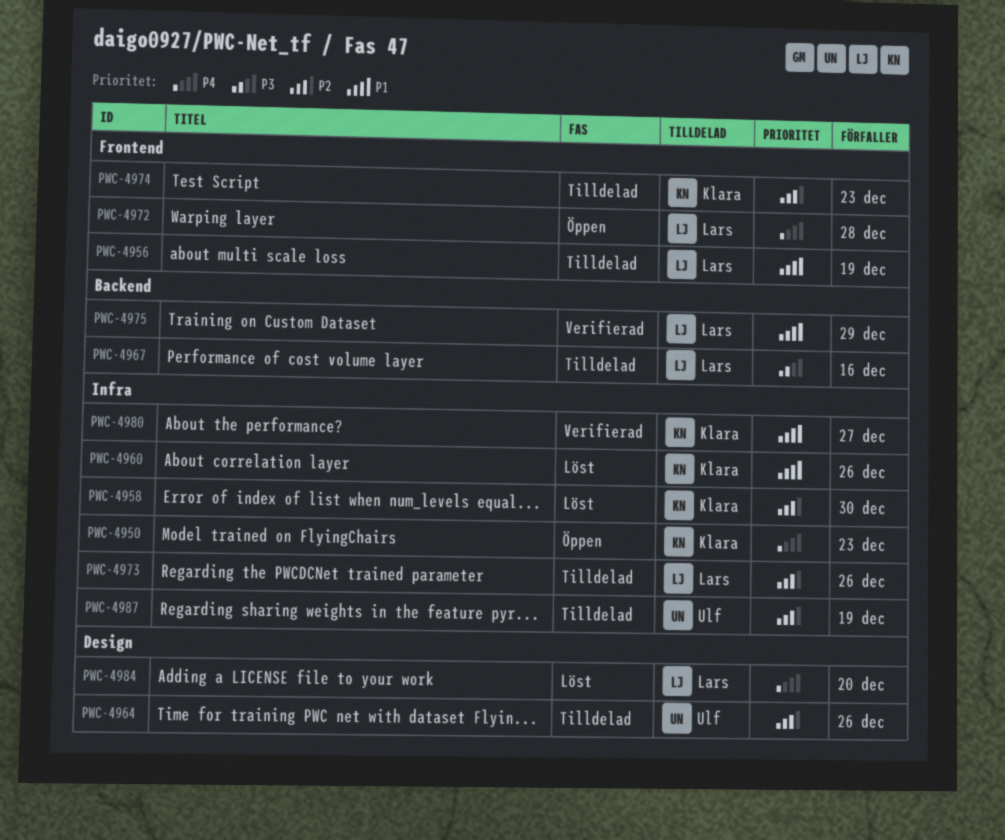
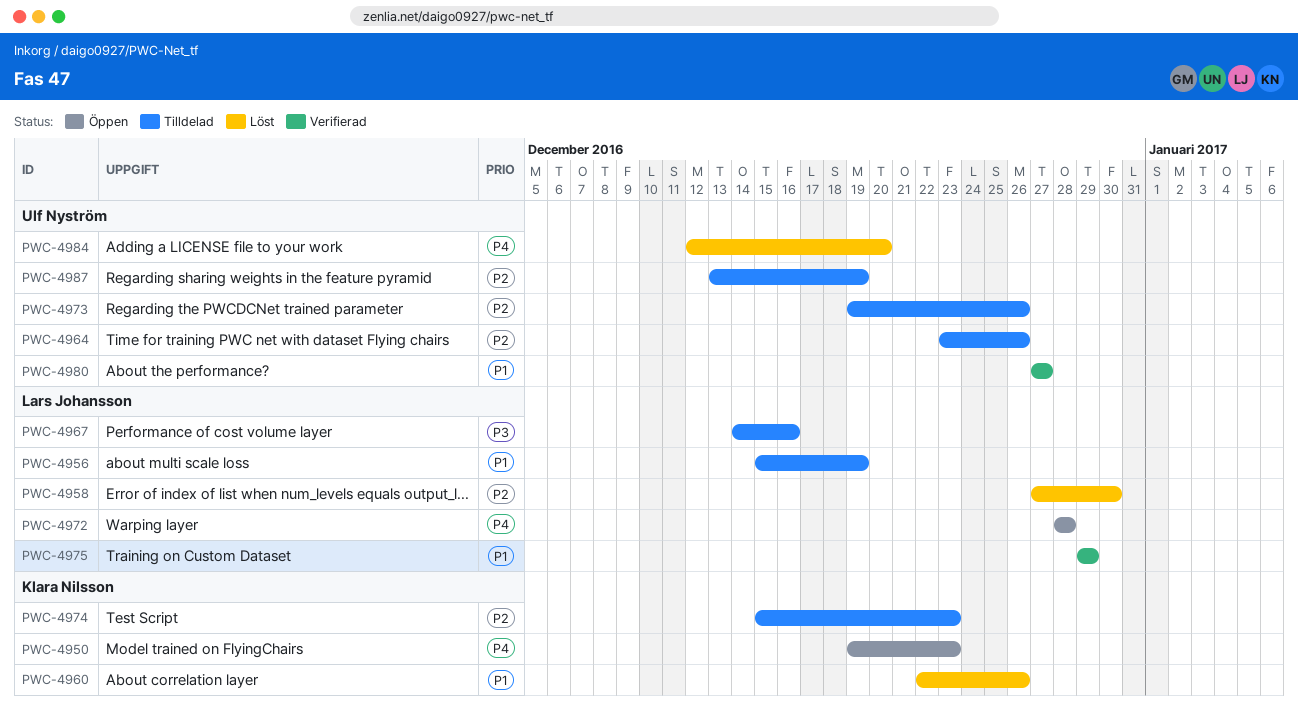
PWC-4958, owner: Klara Nilsson -> Lars Johansson
PWC-4973, owner: Lars Johansson -> Ulf Nyström
PWC-4980, owner: Klara Nilsson -> Ulf Nyström
PWC-4984, owner: Lars Johansson -> Ulf Nyström

